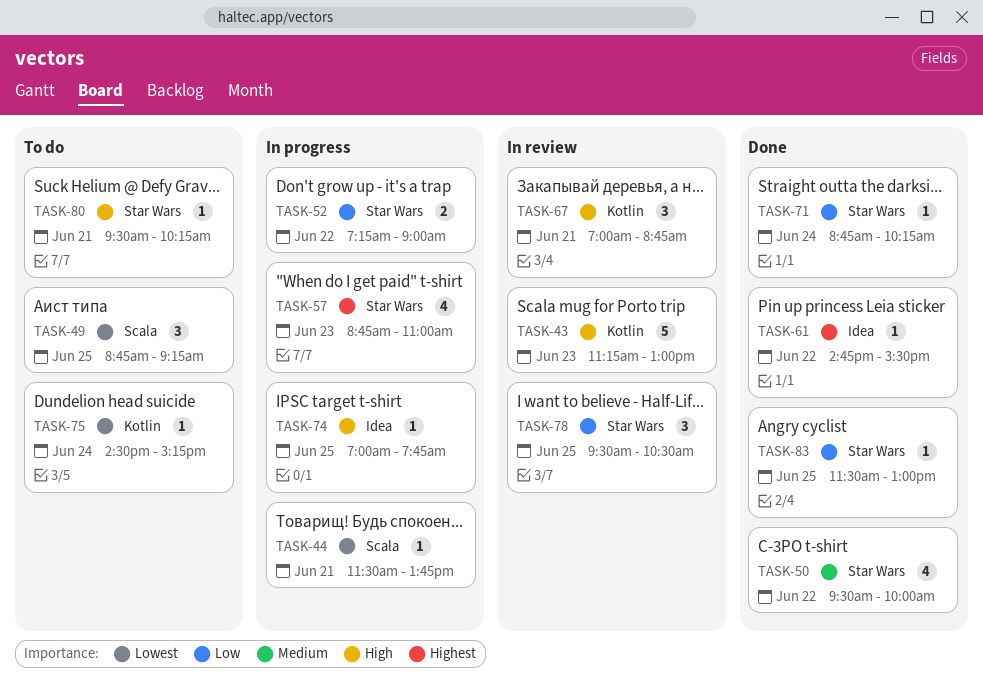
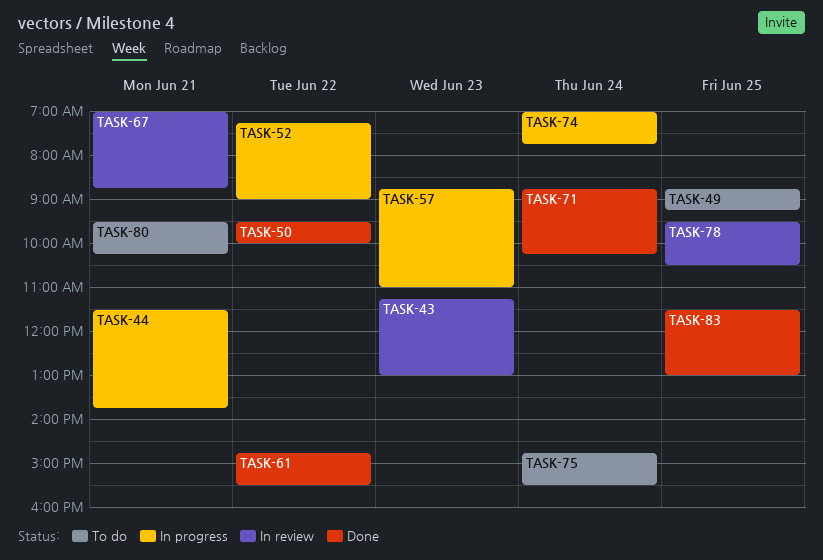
TASK-74, day: Jun 25 -> Jun 24
TASK-75, begins: 14:30 -> 14:45
TASK-75, ends: 15:15 -> 15:30

